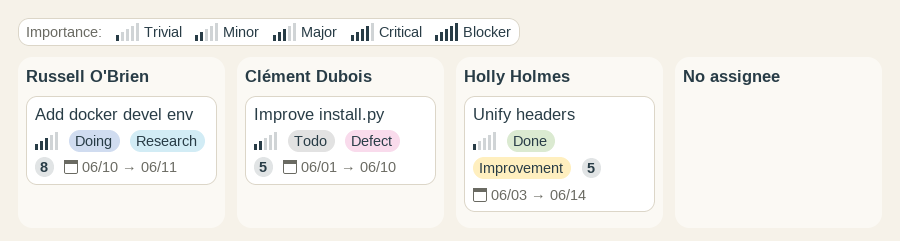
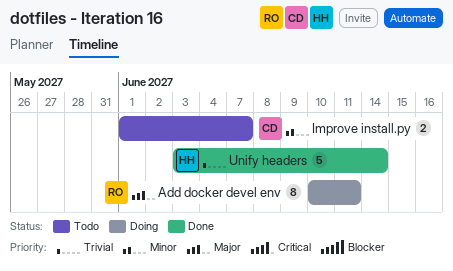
Improve install.py, estimate: 5 -> 2
Improve install.py, due: Jun 10 -> Jun 7

